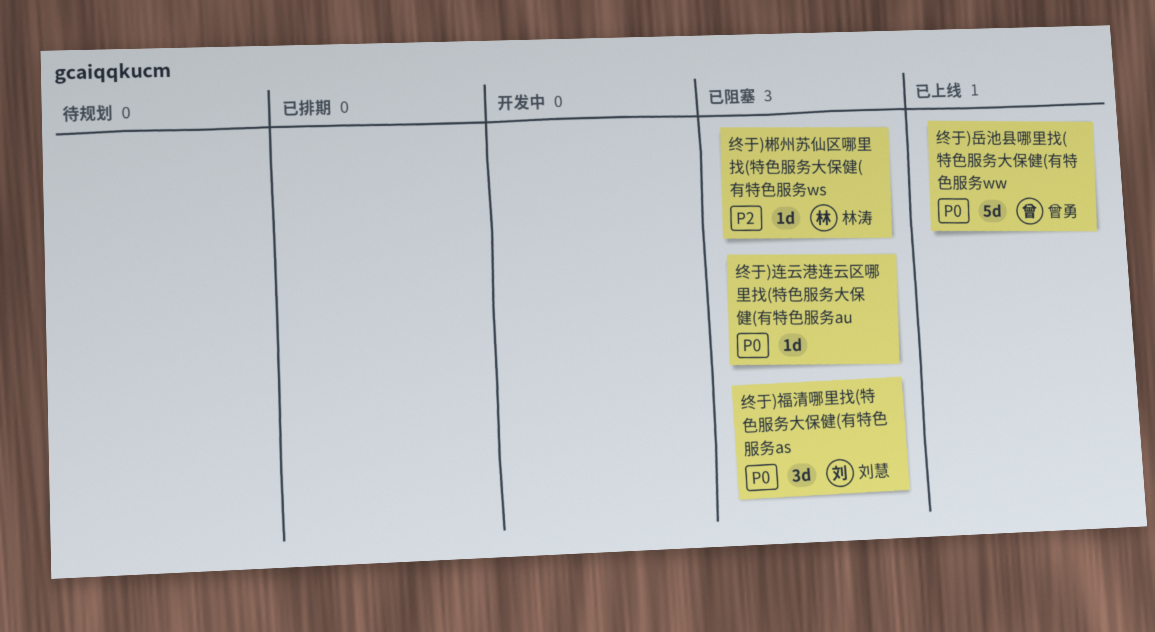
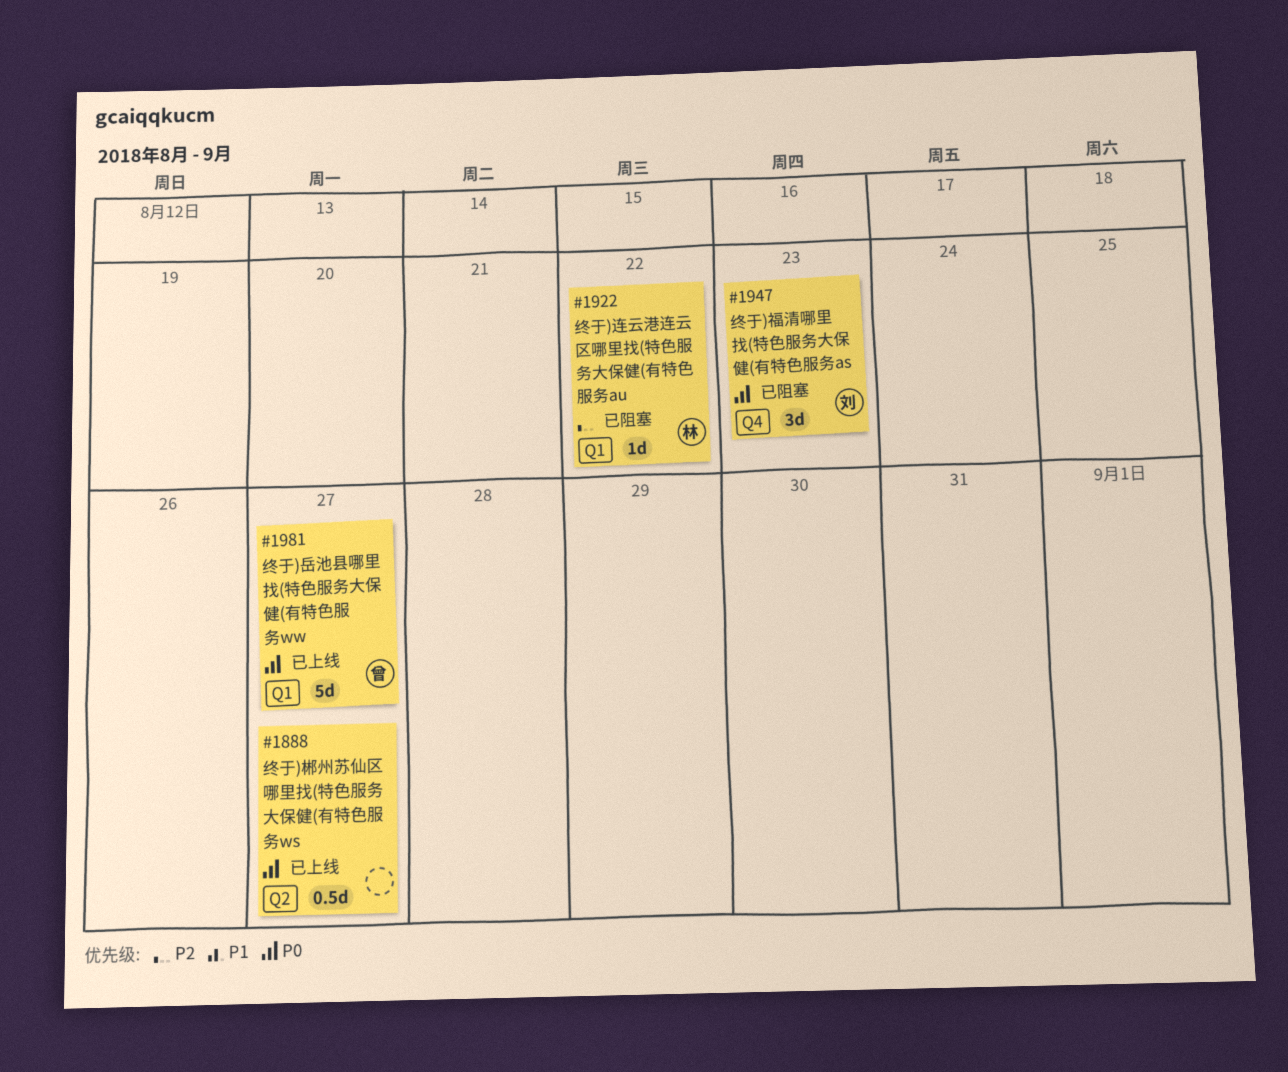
终于)连云港连云区哪里找(特色服务大保健(有特色服务au, owner: none -> 林涛
终于)连云港连云区哪里找(特色服务大保健(有特色服务au, priority: P0 -> P2
终于)郴州苏仙区哪里找(特色服务大保健(有特色服务ws, status: 已阻塞 -> 已上线
终于)郴州苏仙区哪里找(特色服务大保健(有特色服务ws, owner: 林涛 -> none
终于)郴州苏仙区哪里找(特色服务大保健(有特色服务ws, priority: P2 -> P0
终于)郴州苏仙区哪里找(特色服务大保健(有特色服务ws, estimate: 1d -> 0.5d

